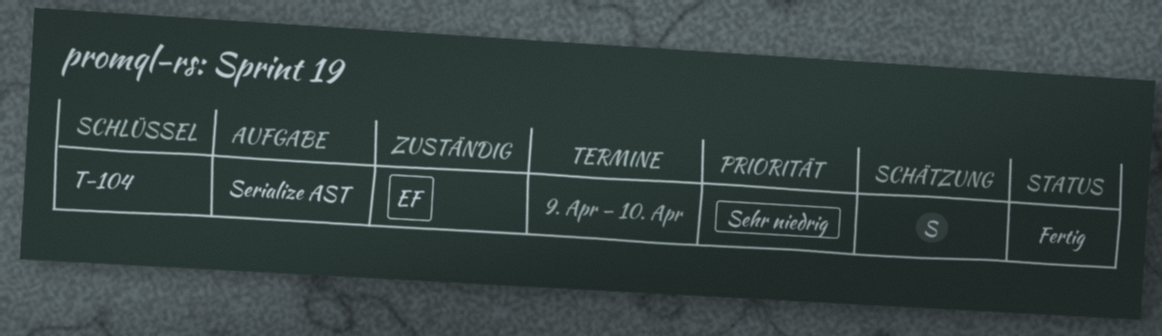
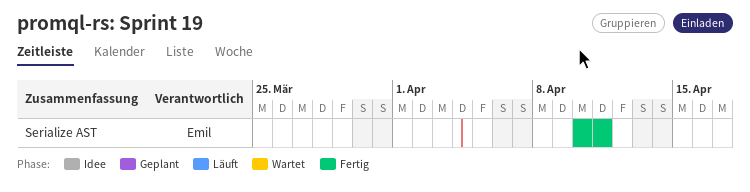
Serialize AST, start: Apr 9 -> Apr 10
Serialize AST, due: Apr 10 -> Apr 11

